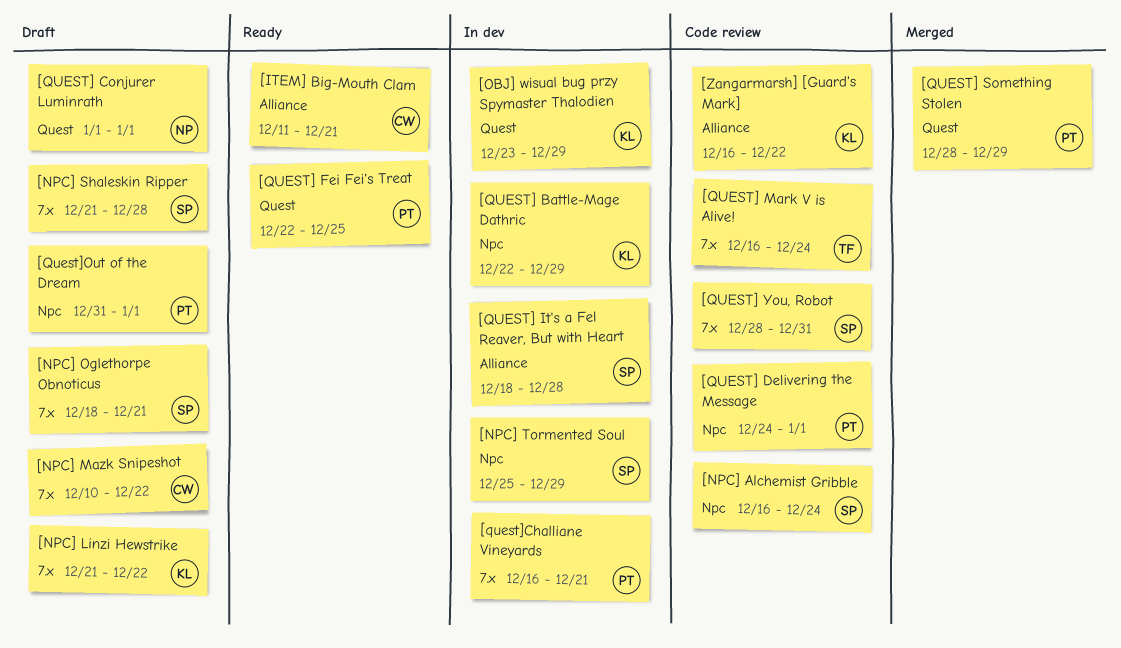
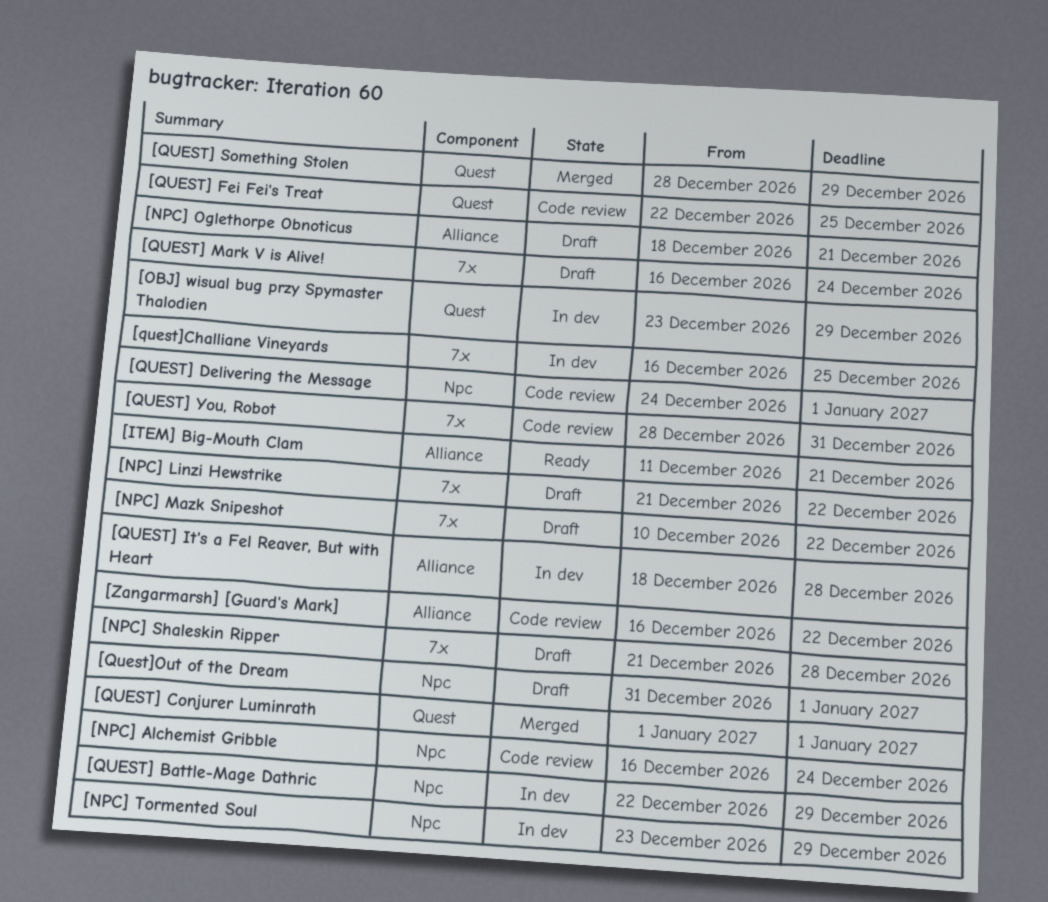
[NPC] Oglethorpe Obnoticus, label: 7.x -> Alliance
[NPC] Tormented Soul, start: Dec 25 -> Dec 23
[QUEST] Conjurer Luminrath, status: Draft -> Merged
[QUEST] Fei Fei's Treat, status: Ready -> Code review
[QUEST] Mark V is Alive!, status: Code review -> Draft
[quest]Challiane Vineyards, due: Dec 21 -> Dec 25

